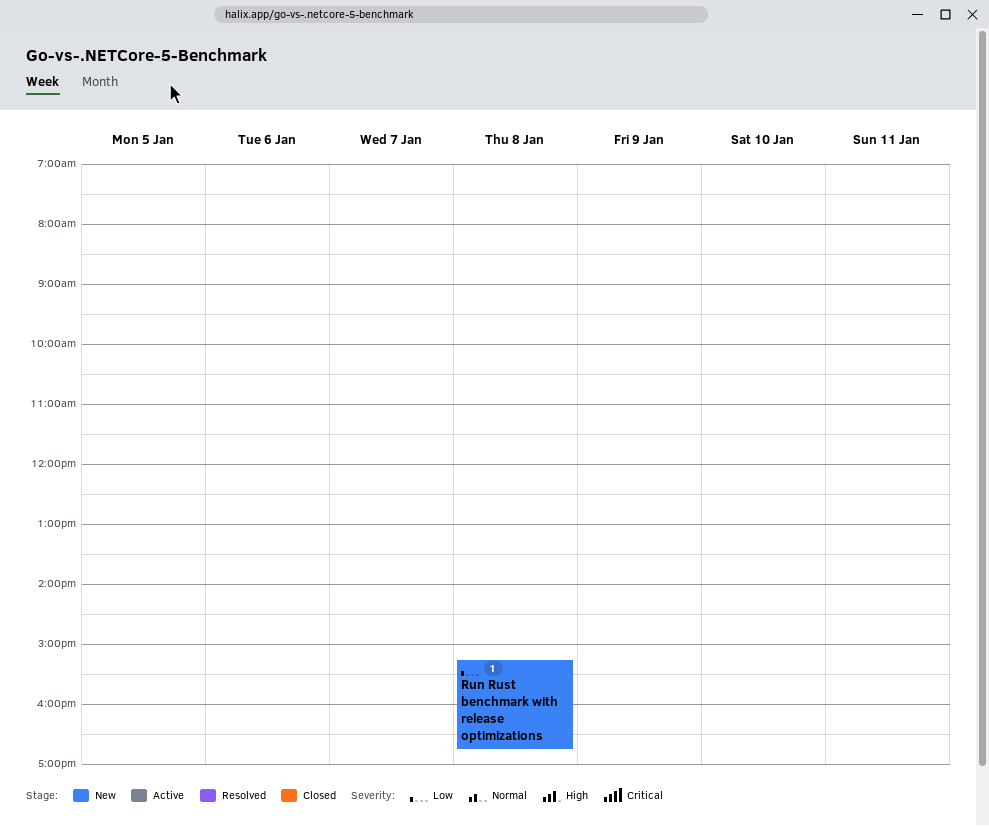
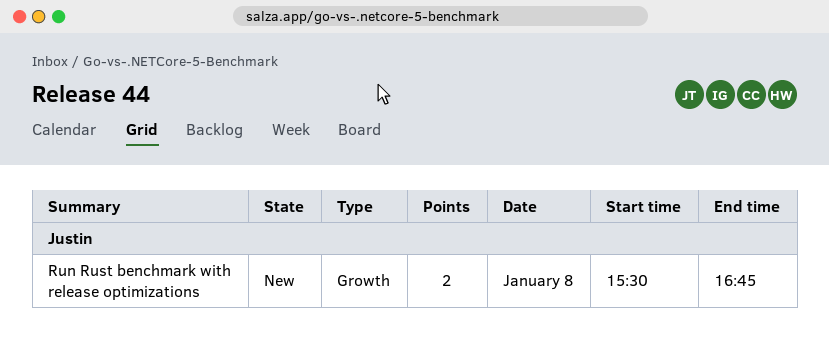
Run Rust benchmark with release optimizations, estimate: 1 -> 2
Run Rust benchmark with release optimizations, begins: 15:15 -> 15:30

